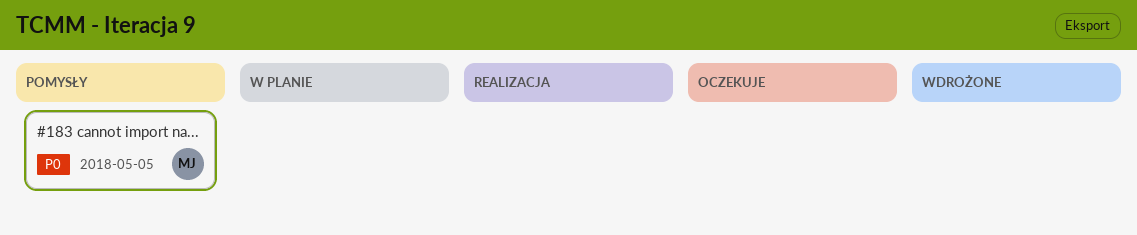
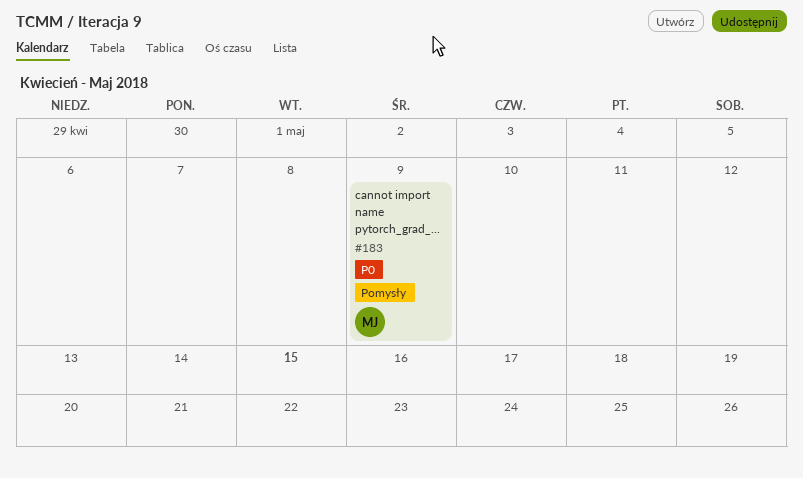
#183, due: May 5 -> May 9

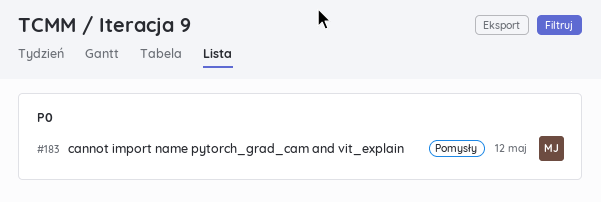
#183, due: May 9 -> May 12

